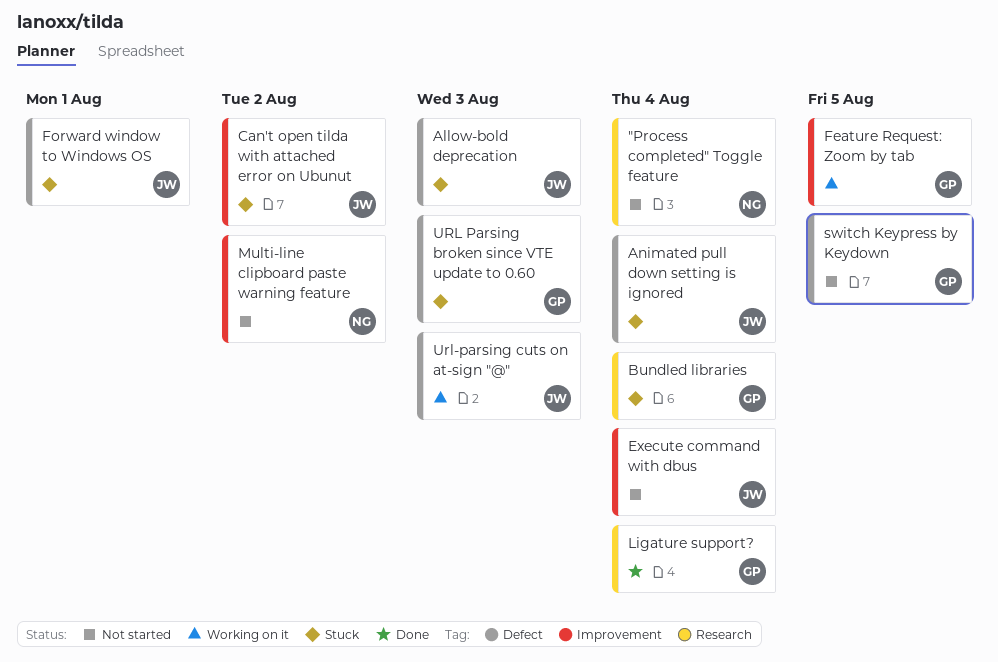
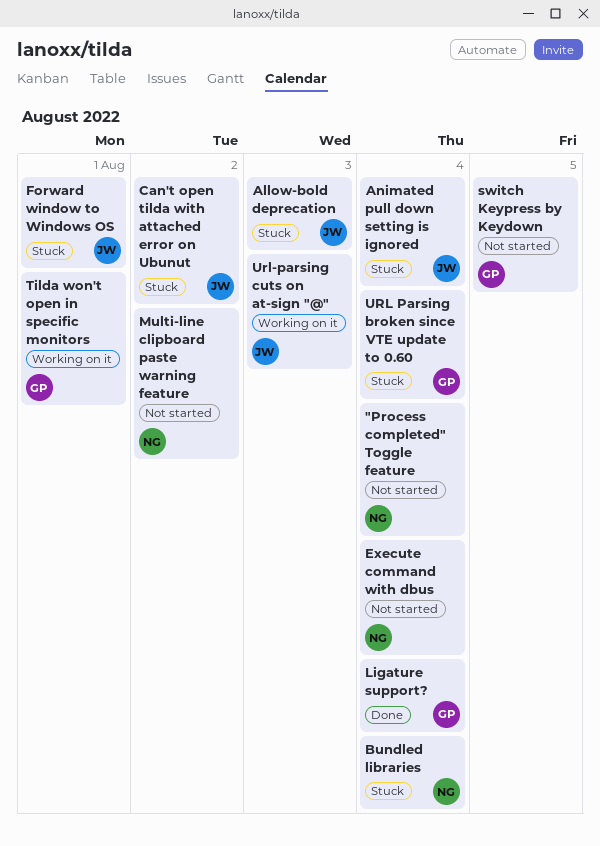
Bundled libraries, owner: GP -> NG
Execute command with dbus, owner: JW -> NG
Feature Request: Zoom by tab: present -> none
Tilda won't open in specific monitors: none -> present
URL Parsing broken since VTE update to 0.60, due: Aug 3 -> Aug 4

